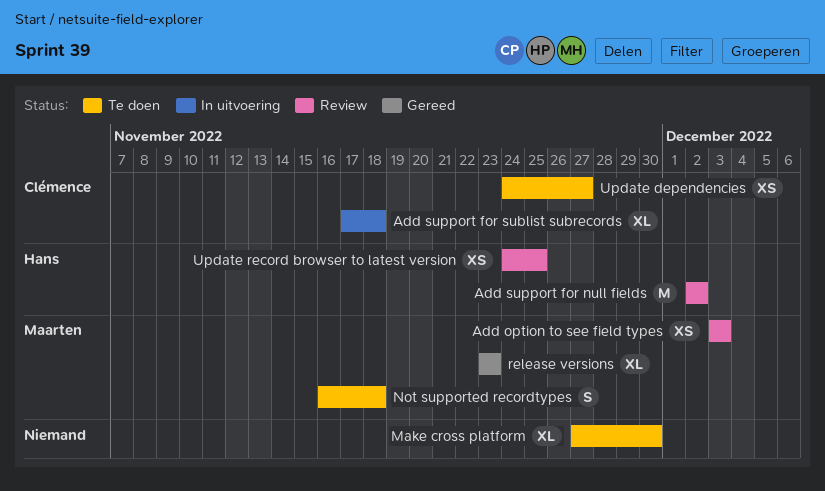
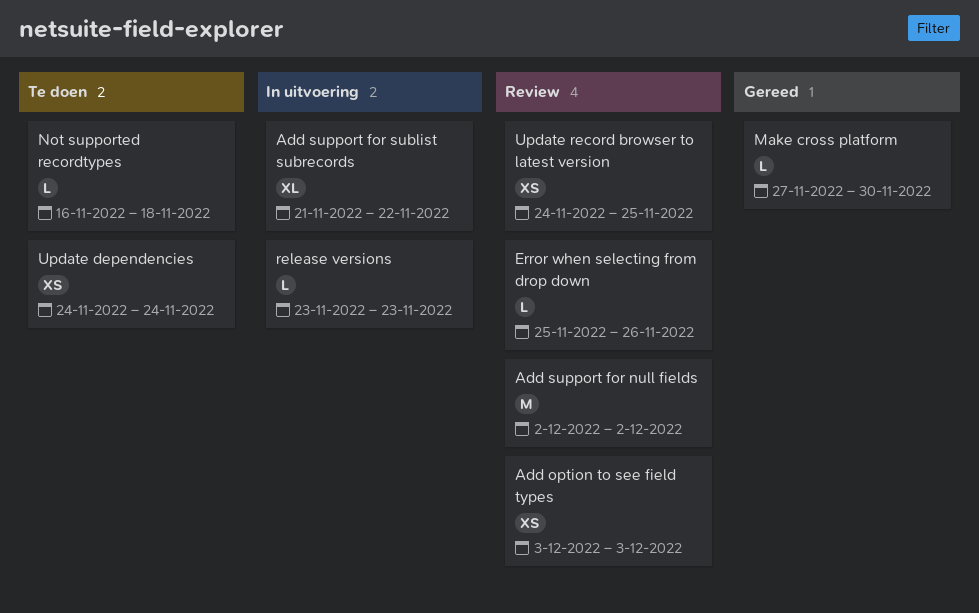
Add support for sublist subrecords, start: Nov 17 -> Nov 21
Add support for sublist subrecords, due: Nov 18 -> Nov 22
Error when selecting from drop down: none -> present
Make cross platform, status: Te doen -> Gereed
Make cross platform, estimate: XL -> L
Not supported recordtypes, estimate: S -> L
release versions, status: Gereed -> In uitvoering
release versions, estimate: XL -> L
Update dependencies, due: Nov 27 -> Nov 24

